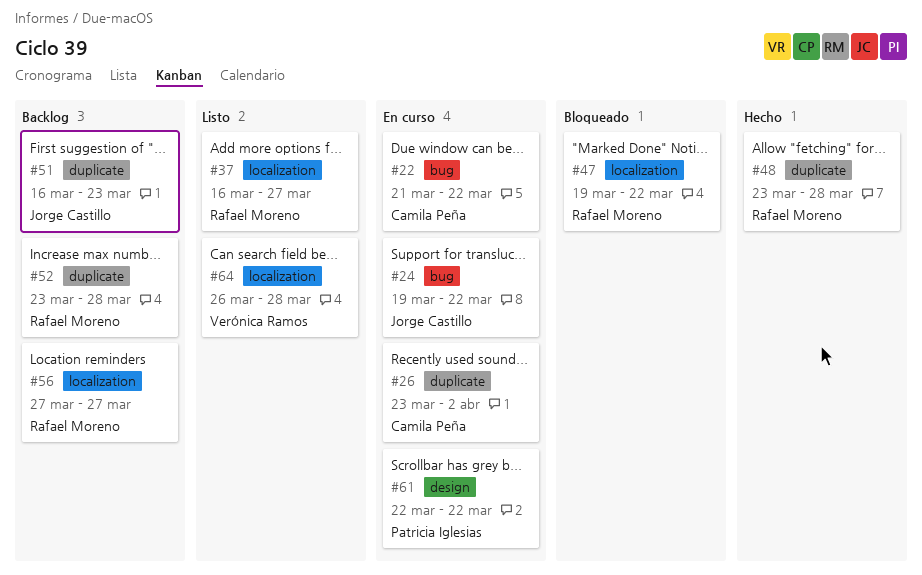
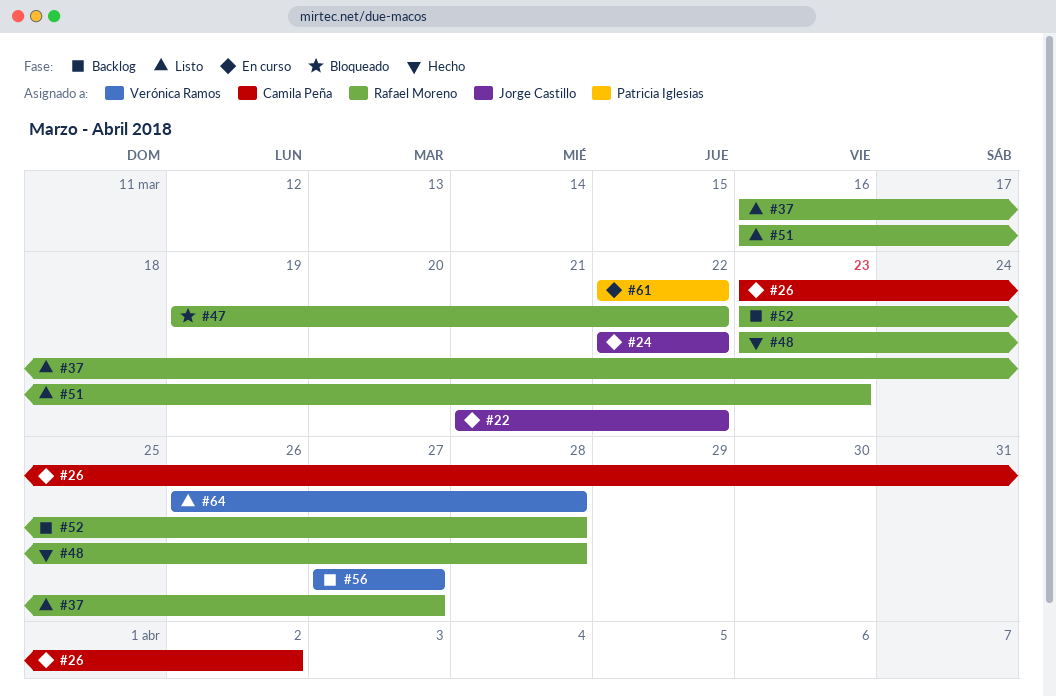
#22, owner: Camila Peña -> Jorge Castillo
#24, start: Mar 19 -> Mar 22
#51, status: Backlog -> Listo
#51, owner: Jorge Castillo -> Rafael Moreno
#56, owner: Rafael Moreno -> Verónica Ramos

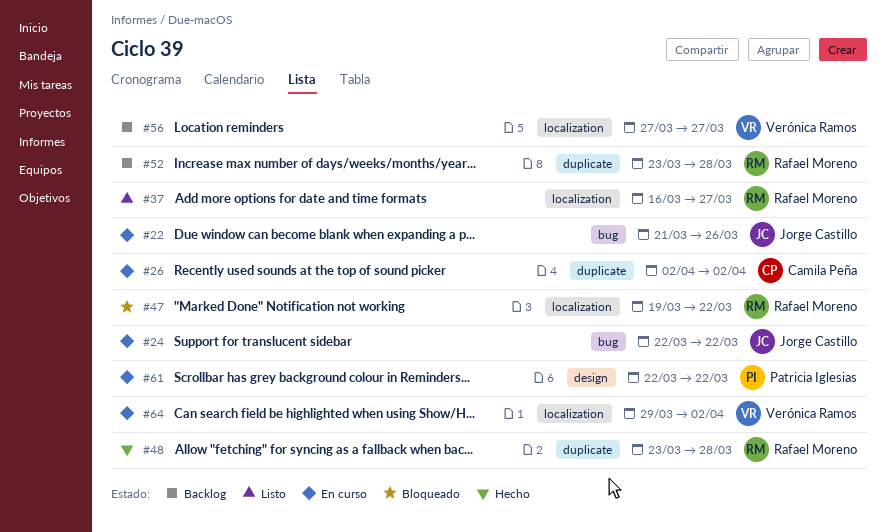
#22, due: Mar 22 -> Mar 26
#26, start: Mar 23 -> Apr 2
#51: present -> none
#64, status: Listo -> En curso
#64, start: Mar 26 -> Mar 29
#64, due: Mar 28 -> Apr 2

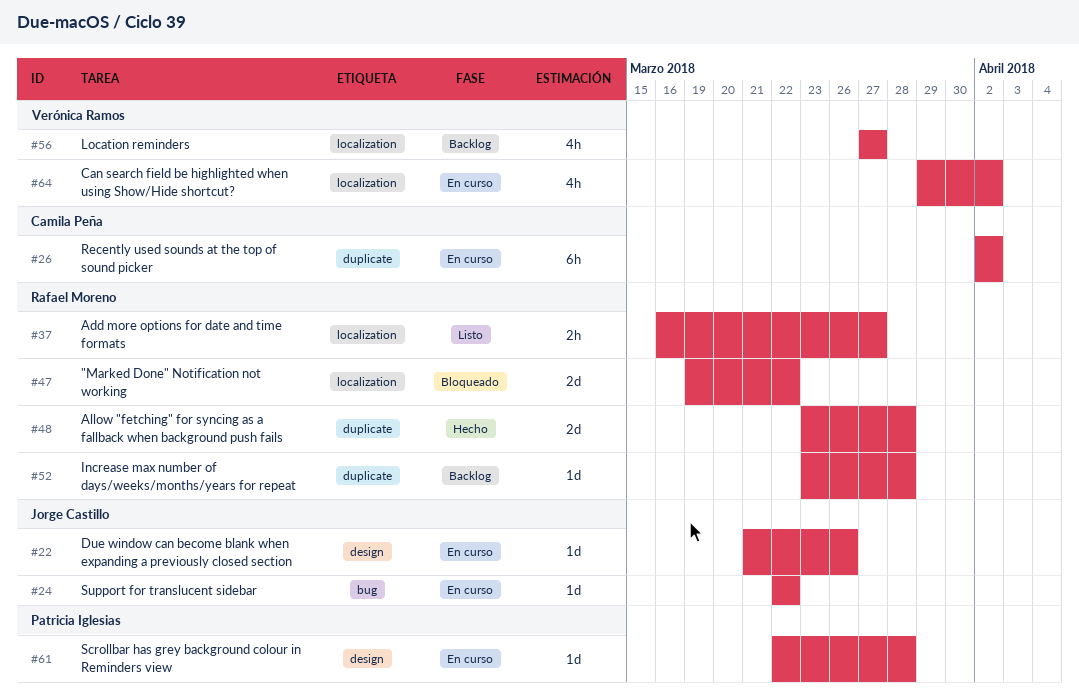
#22, label: bug -> design
#61, due: Mar 22 -> Mar 28

